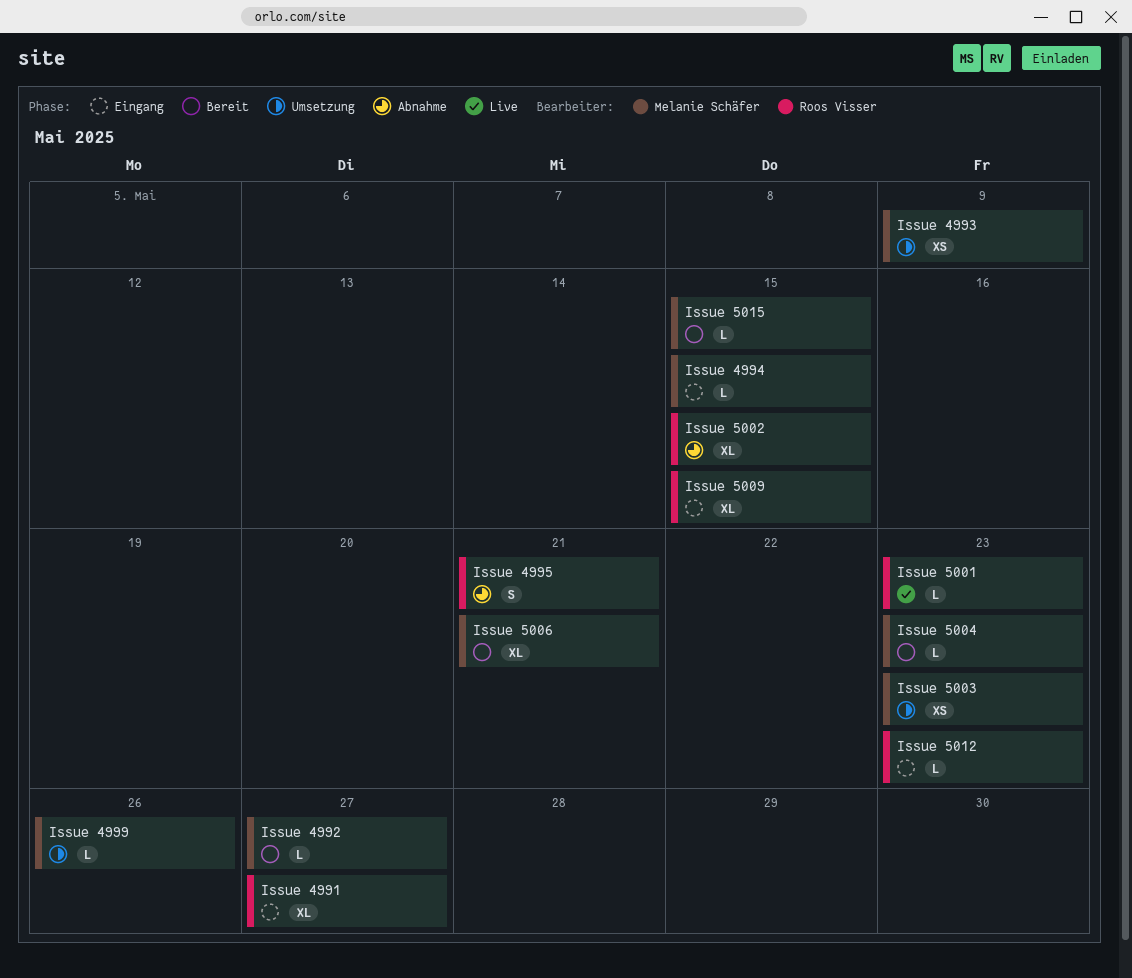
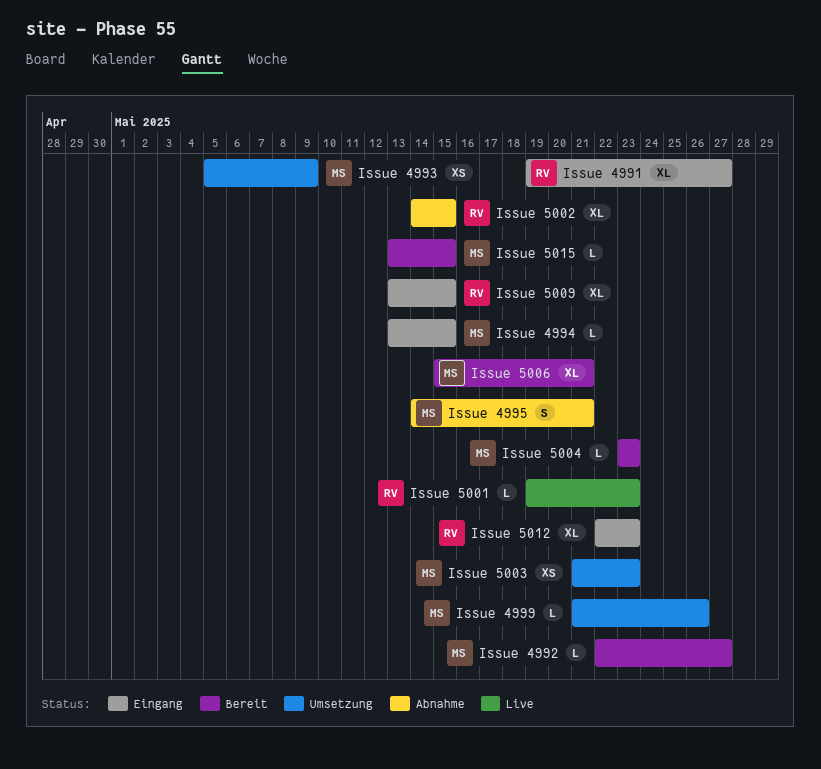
Issue 4995, owner: Roos Visser -> Melanie Schäfer
Issue 5012, estimate: L -> XL

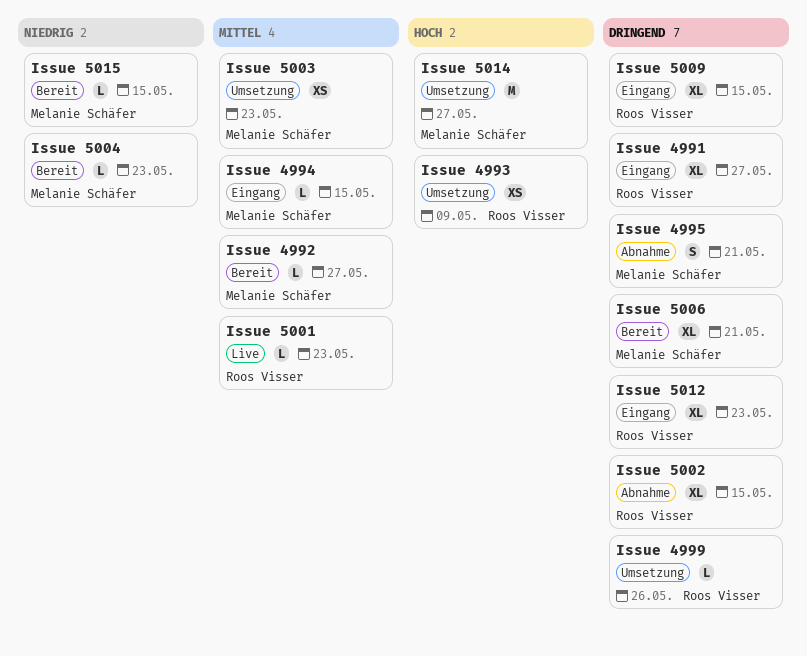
Issue 4993, owner: Melanie Schäfer -> Roos Visser
Issue 4999, owner: Melanie Schäfer -> Roos Visser
Issue 5014: none -> present

